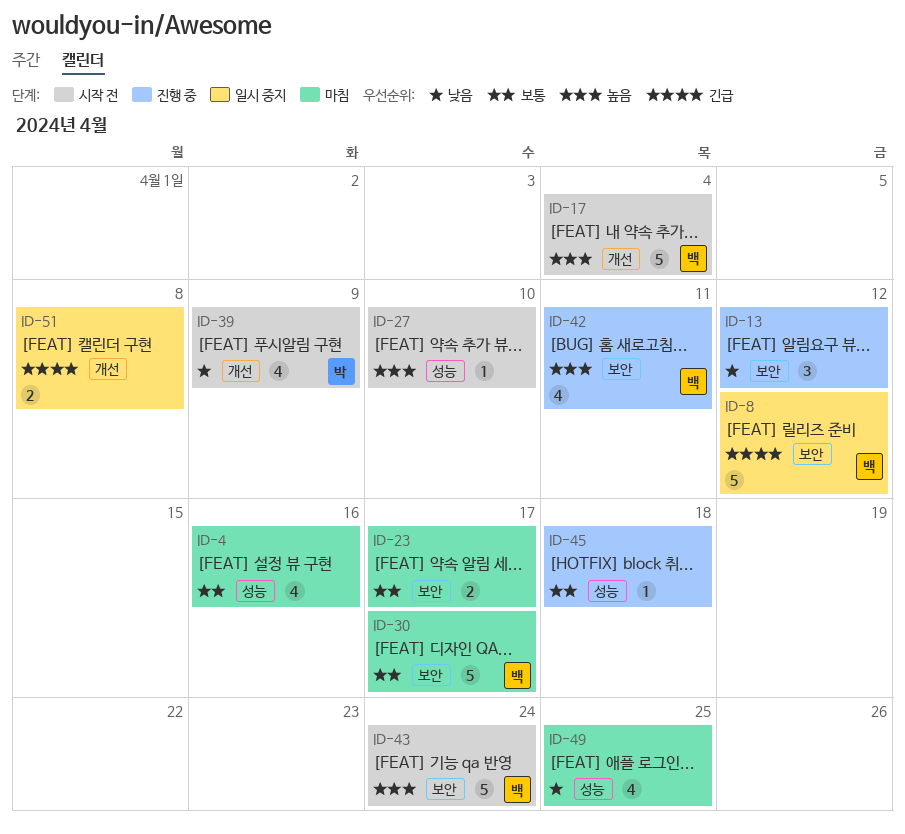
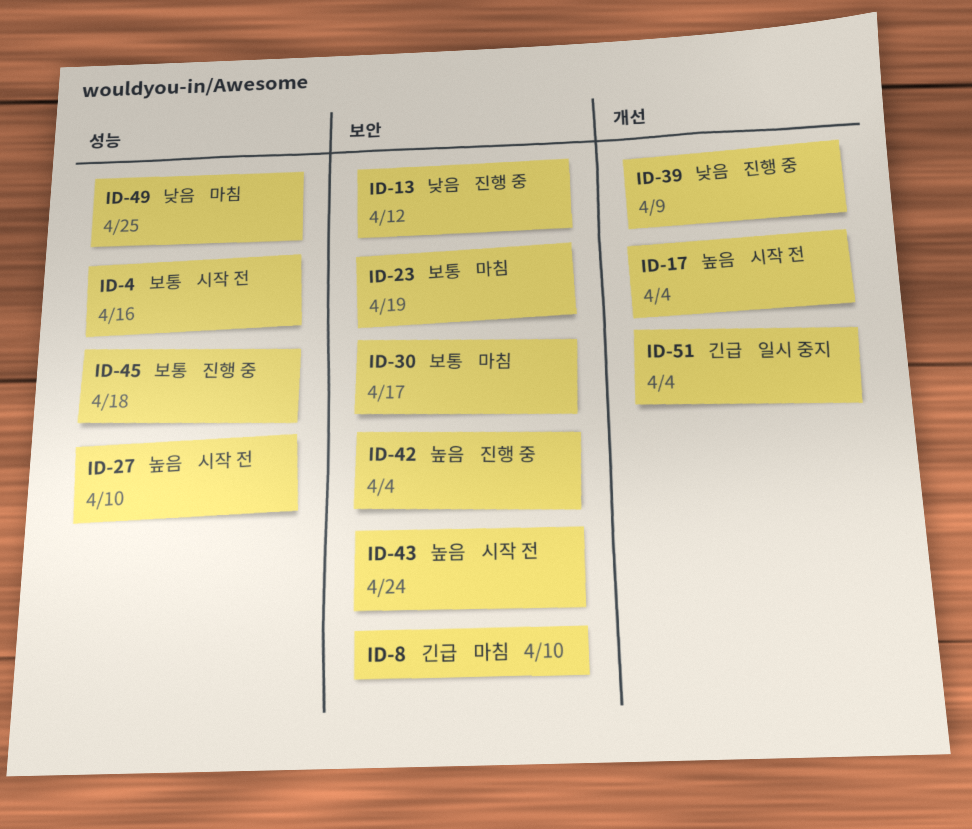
ID-4, status: 마침 -> 시작 전
ID-8, status: 일시 중지 -> 마침
ID-8, due: Apr 12 -> Apr 10
ID-23, due: Apr 17 -> Apr 19
ID-39, status: 시작 전 -> 진행 중
ID-42, due: Apr 11 -> Apr 4
ID-51, due: Apr 8 -> Apr 4

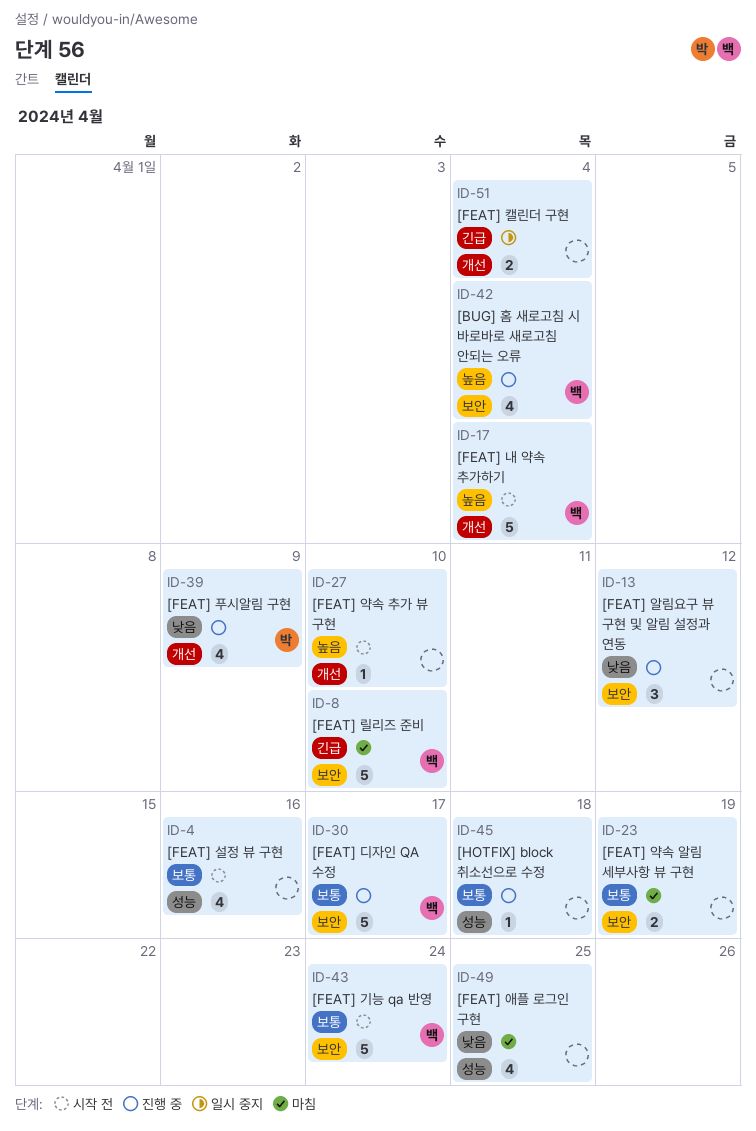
ID-27, label: 성능 -> 개선
ID-30, status: 마침 -> 진행 중
ID-43, priority: 높음 -> 보통

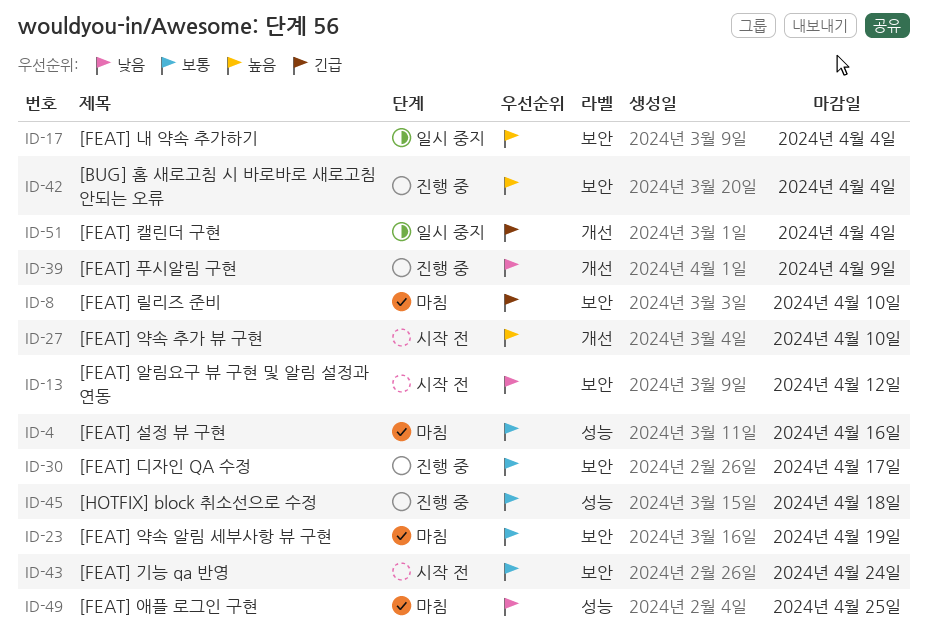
ID-4, status: 시작 전 -> 마침
ID-13, status: 진행 중 -> 시작 전
ID-17, status: 시작 전 -> 일시 중지
ID-17, label: 개선 -> 보안

